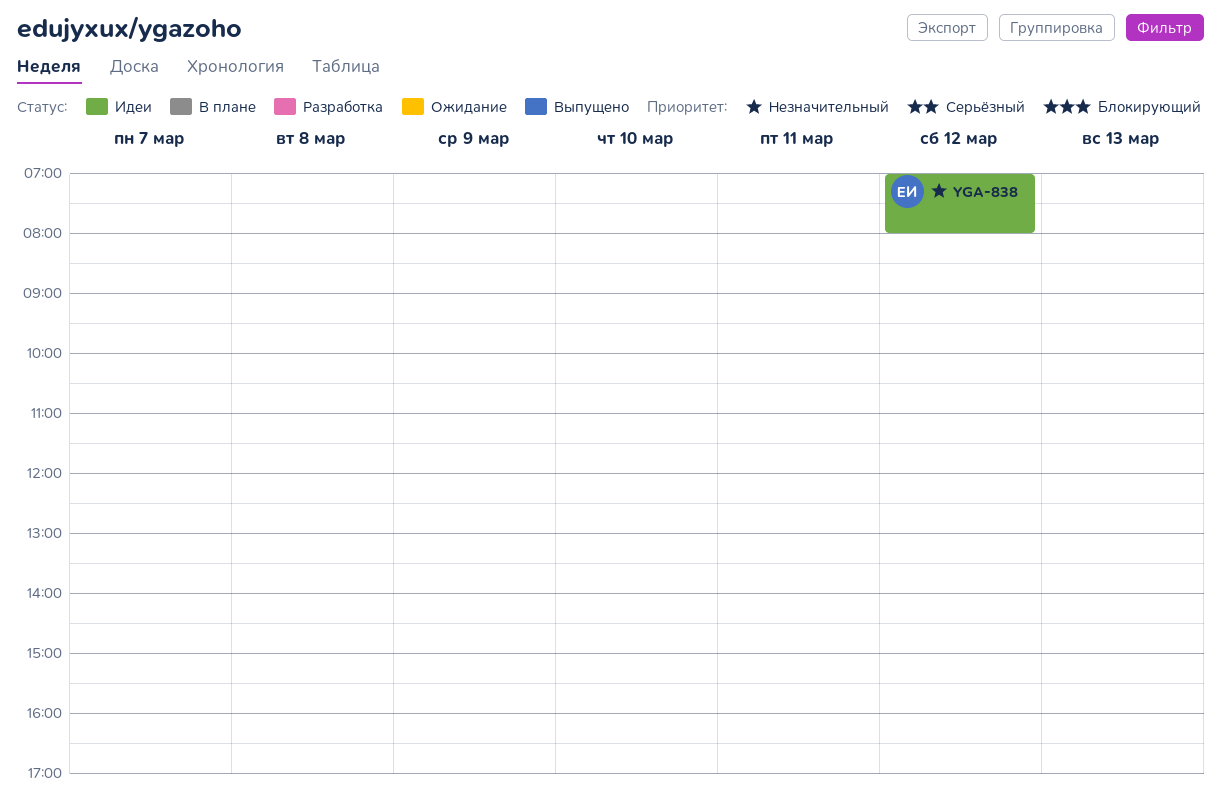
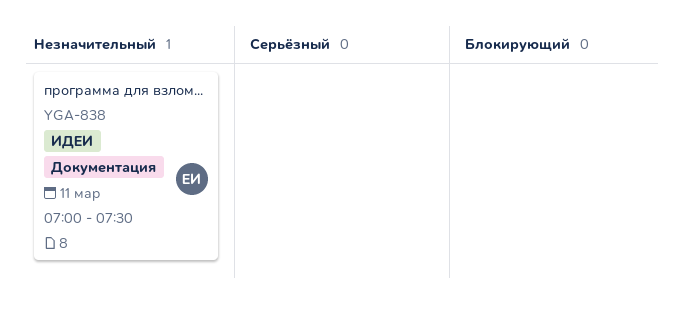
YGA-838, day: Mar 12 -> Mar 11
YGA-838, ends: 08:00 -> 07:30

